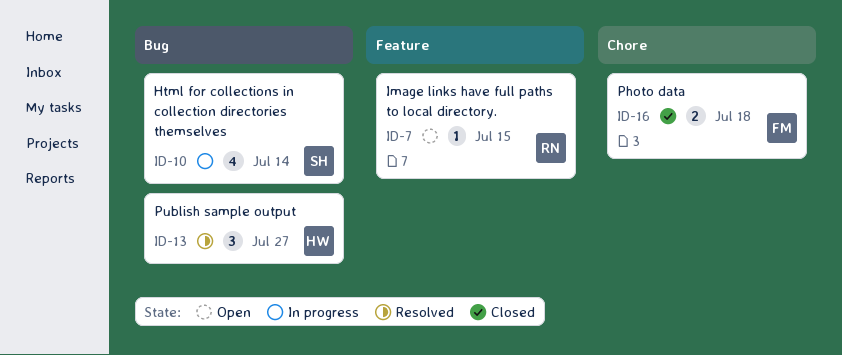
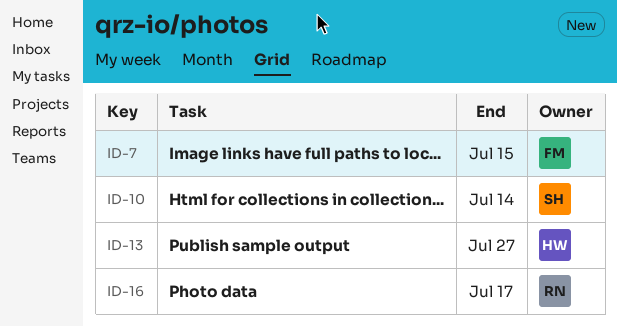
ID-7, owner: RN -> FM
ID-16, owner: FM -> RN
ID-16, due: Jul 18 -> Jul 17

